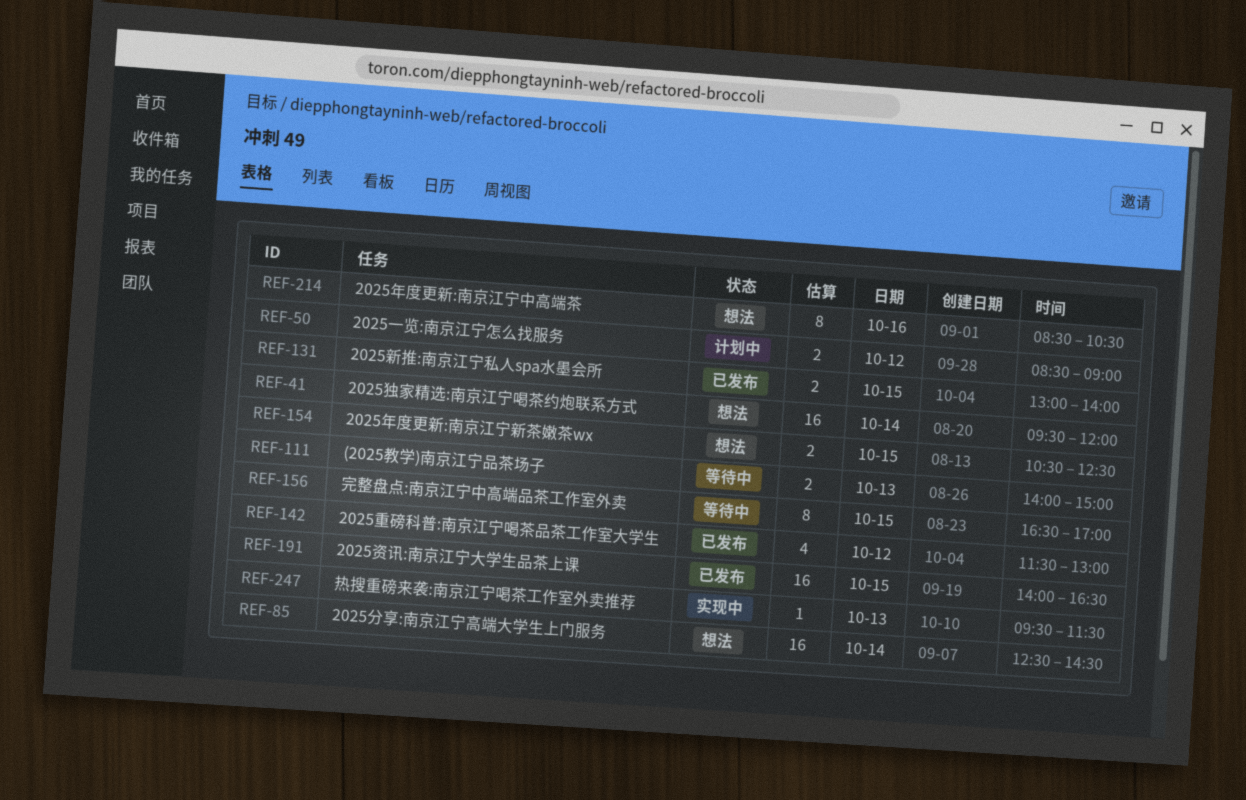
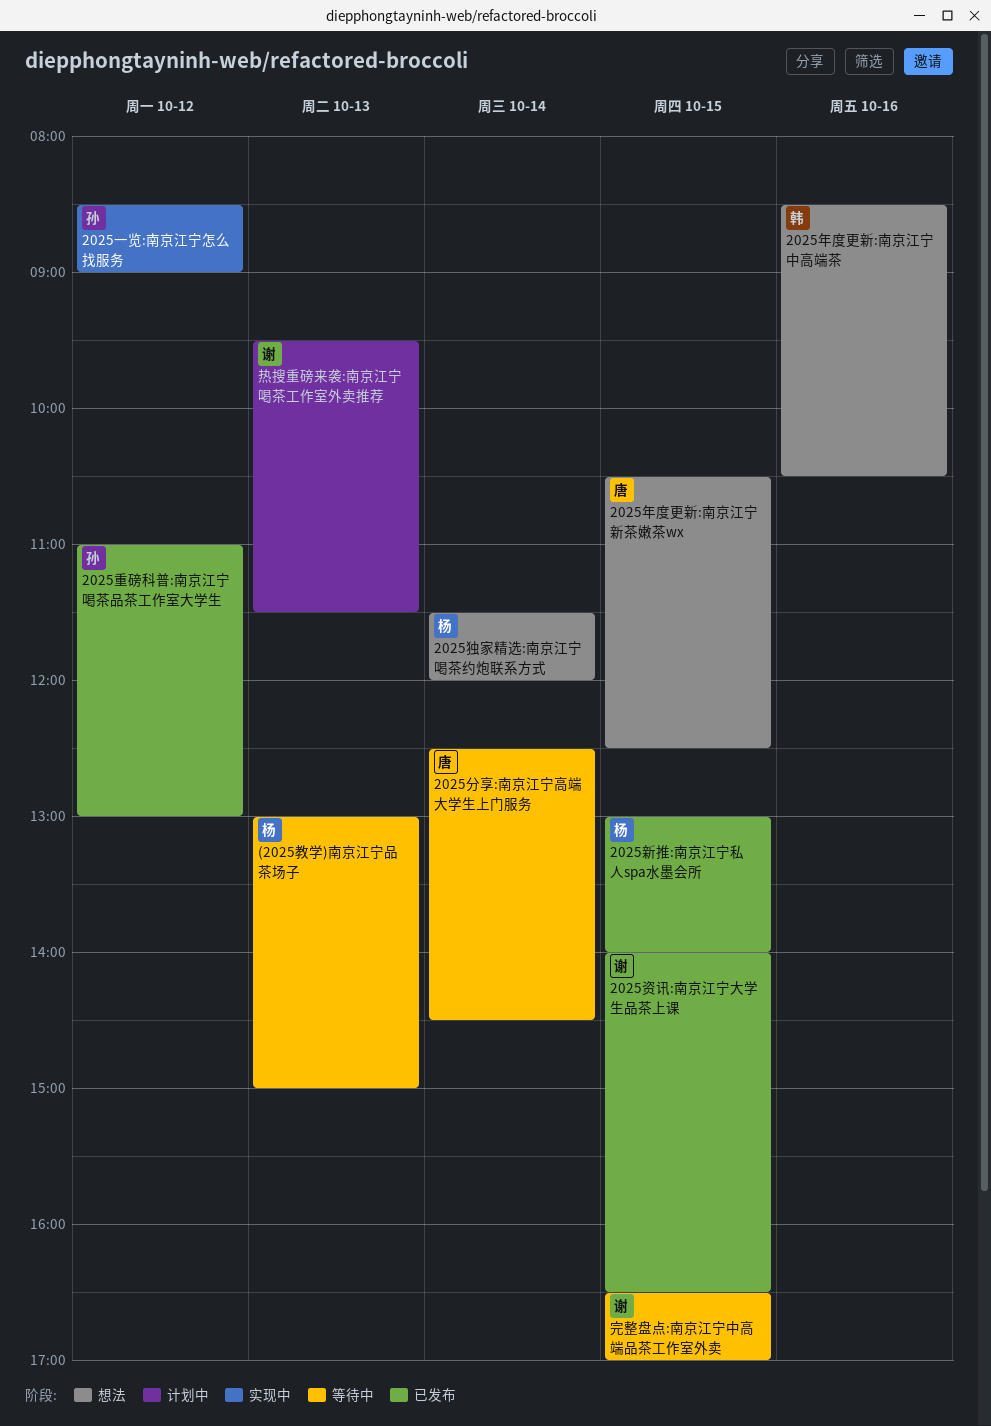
(2025教学)南京江宁品茶场子, begins: 14:00 -> 13:00
2025一览:南京江宁怎么找服务, status: 计划中 -> 实现中
2025分享:南京江宁高端大学生上门服务, status: 想法 -> 等待中
2025独家精选:南京江宁喝茶约炮联系方式, begins: 09:30 -> 11:30
2025重磅科普:南京江宁喝茶品茶工作室大学生, begins: 11:30 -> 11:00
热搜重磅来袭:南京江宁喝茶工作室外卖推荐, status: 实现中 -> 计划中

